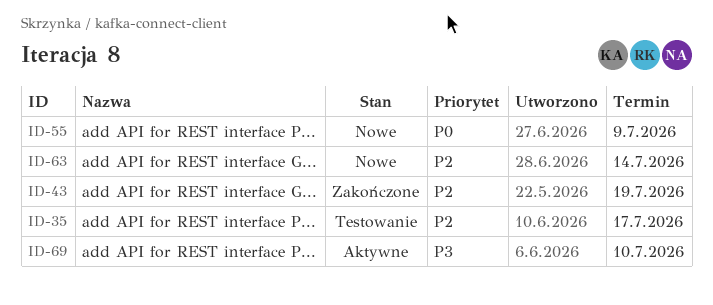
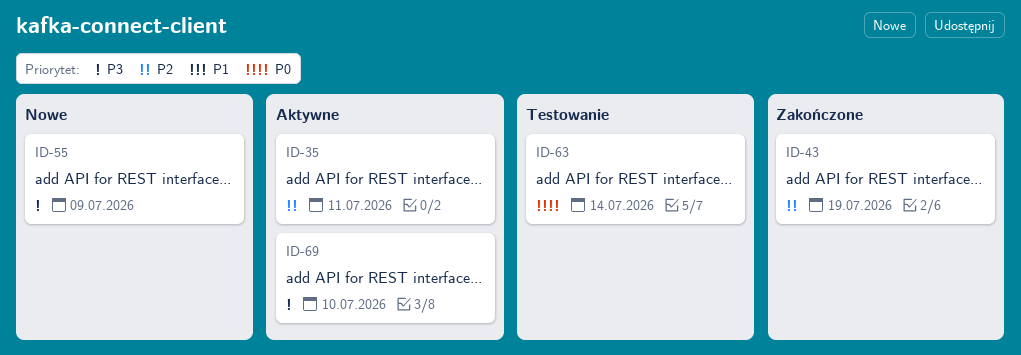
ID-35, status: Testowanie -> Aktywne
ID-35, due: Jul 17 -> Jul 11
ID-55, priority: P0 -> P3
ID-63, status: Nowe -> Testowanie
ID-63, priority: P2 -> P0

